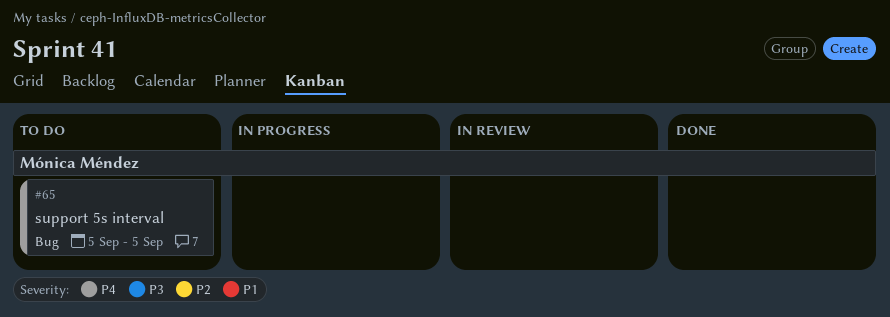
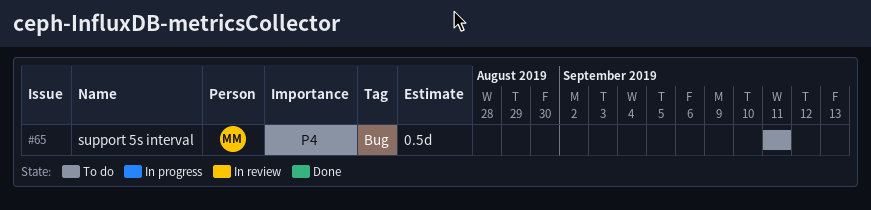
#65, start: Sep 5 -> Sep 11
#65, due: Sep 5 -> Sep 11

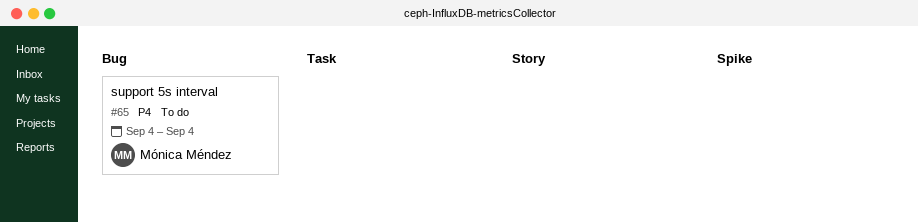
#65, start: Sep 11 -> Sep 4
#65, due: Sep 11 -> Sep 4

